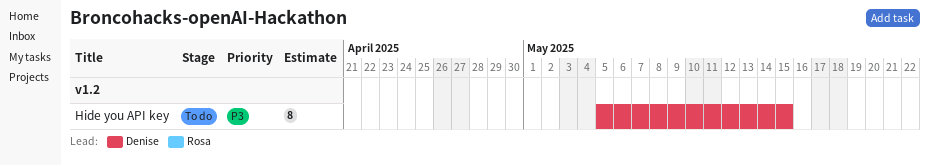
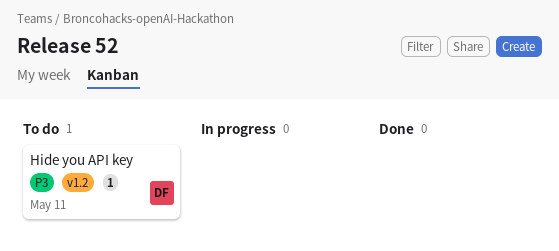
Hide you API key, estimate: 8 -> 1
Hide you API key, due: May 15 -> May 11

